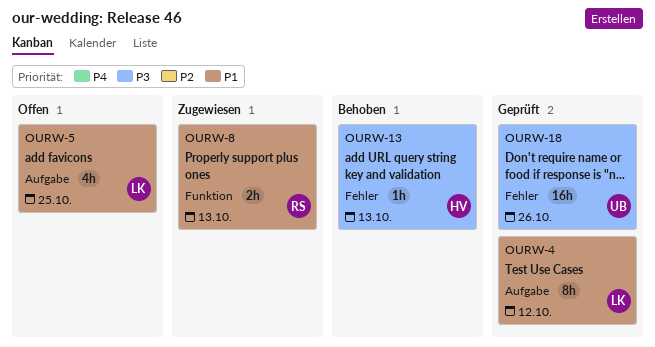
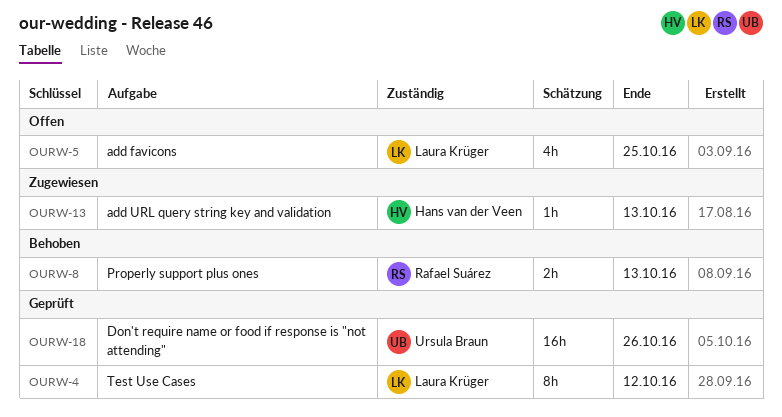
OURW-8, status: Zugewiesen -> Behoben
OURW-13, status: Behoben -> Zugewiesen

